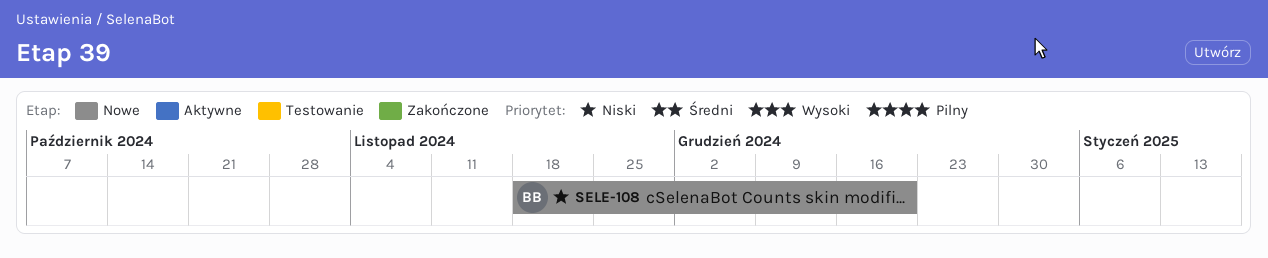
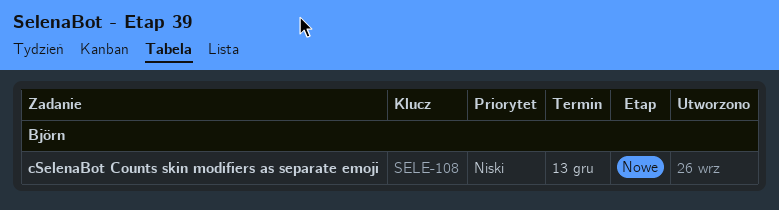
SELE-108, due: Dec 20 -> Dec 13

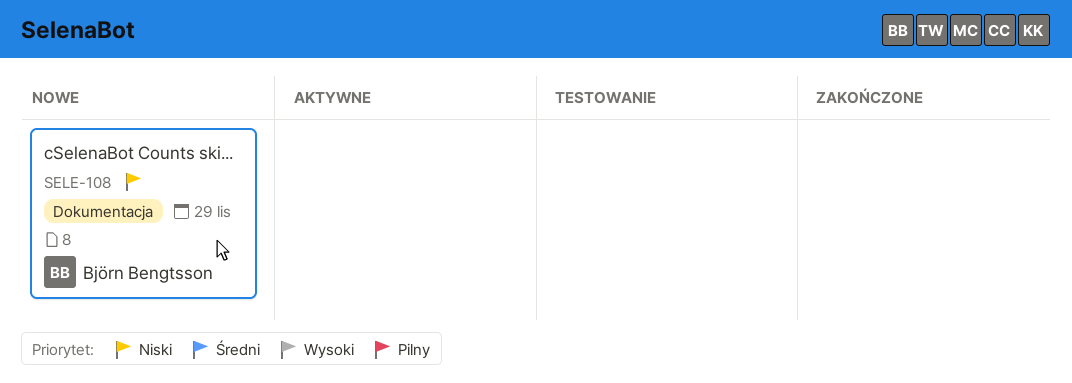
SELE-108, due: Dec 13 -> Nov 29

